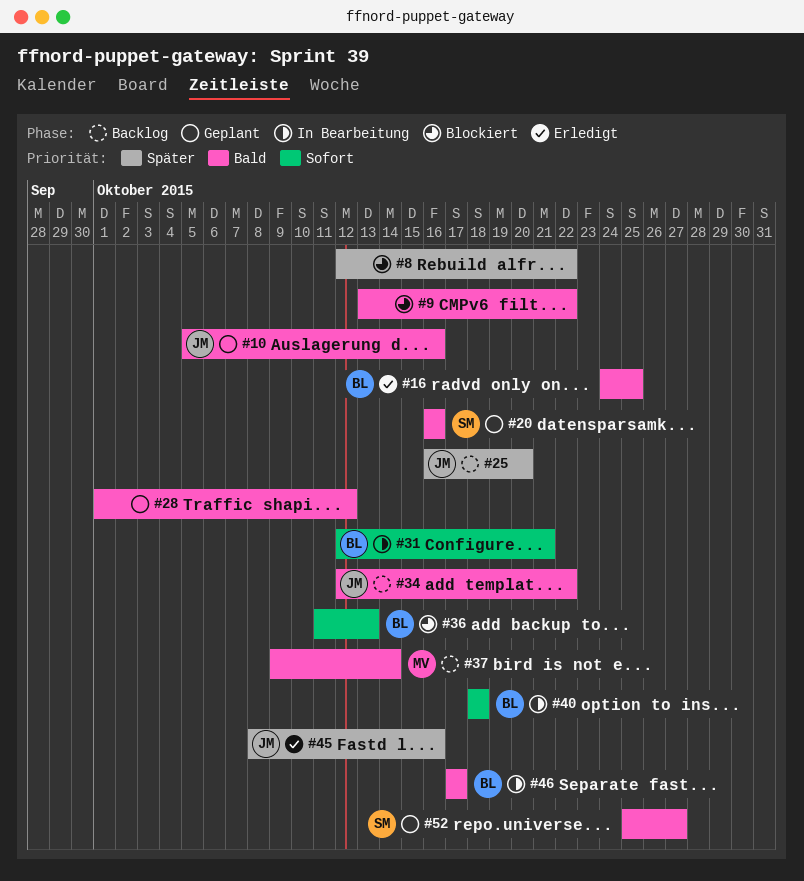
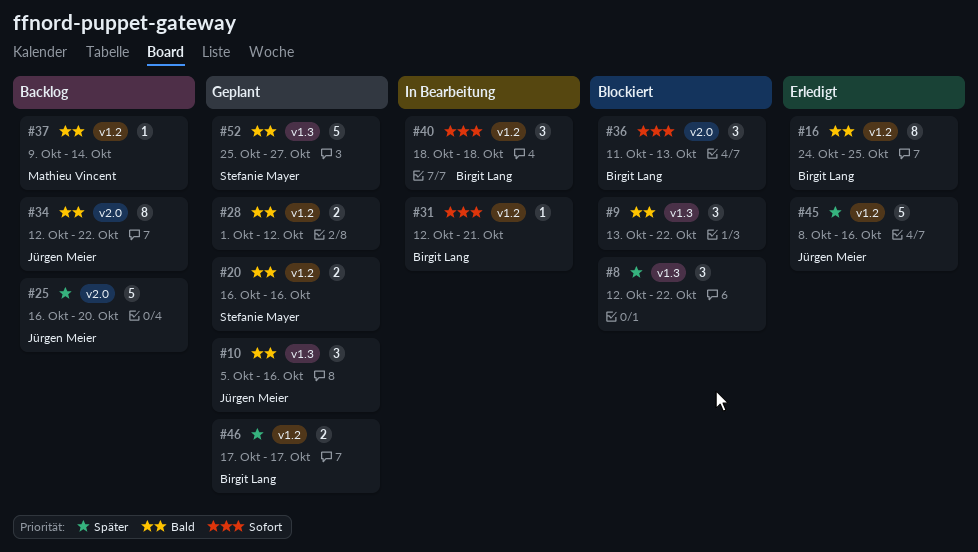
#46, status: In Bearbeitung -> Geplant
#46, priority: Bald -> Später

